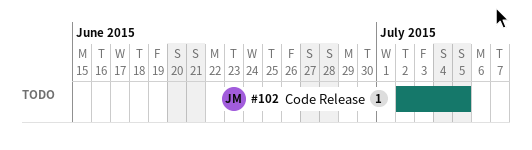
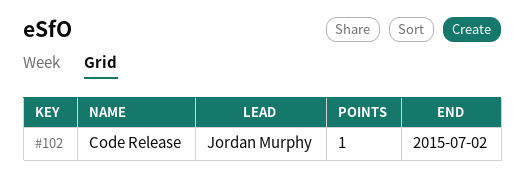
#102, due: Jul 5 -> Jul 2

